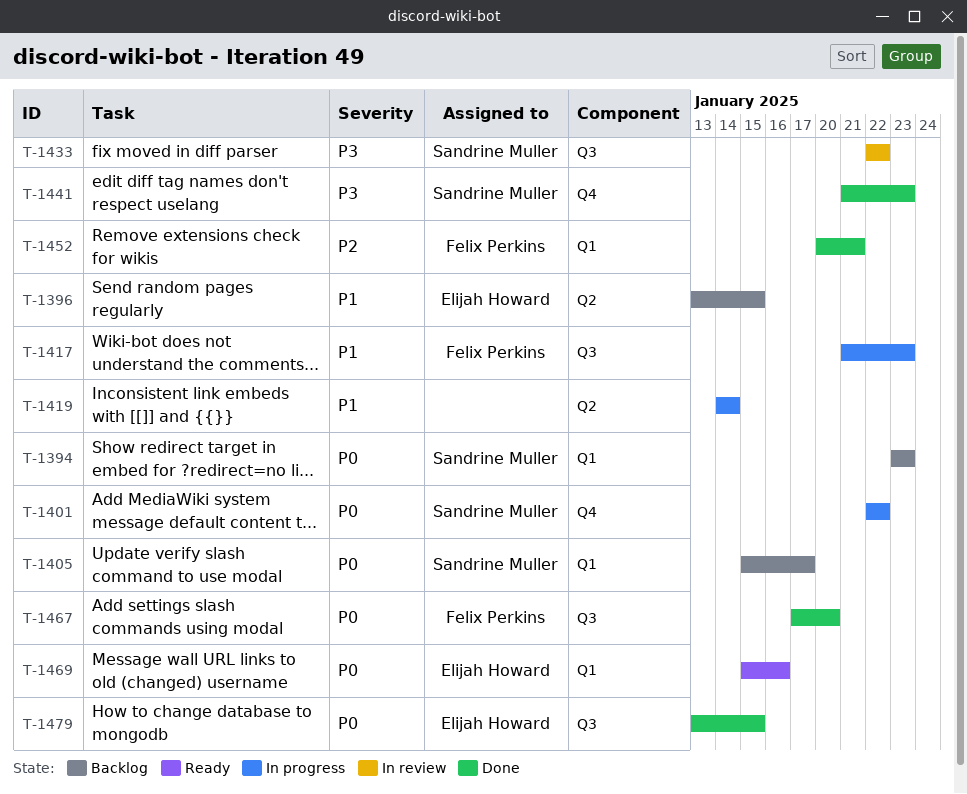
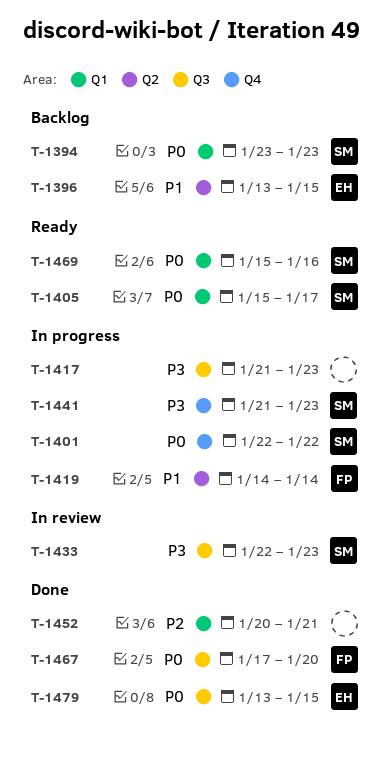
T-1405, status: Backlog -> Ready
T-1417, owner: Felix Perkins -> none
T-1417, priority: P1 -> P3
T-1419, owner: none -> Felix Perkins
T-1433, due: Jan 22 -> Jan 23
T-1441, status: Done -> In progress
T-1452, owner: Felix Perkins -> none
T-1469, owner: Elijah Howard -> Sandrine Muller

